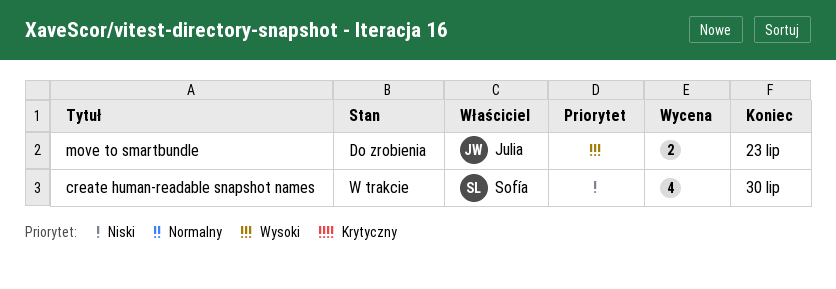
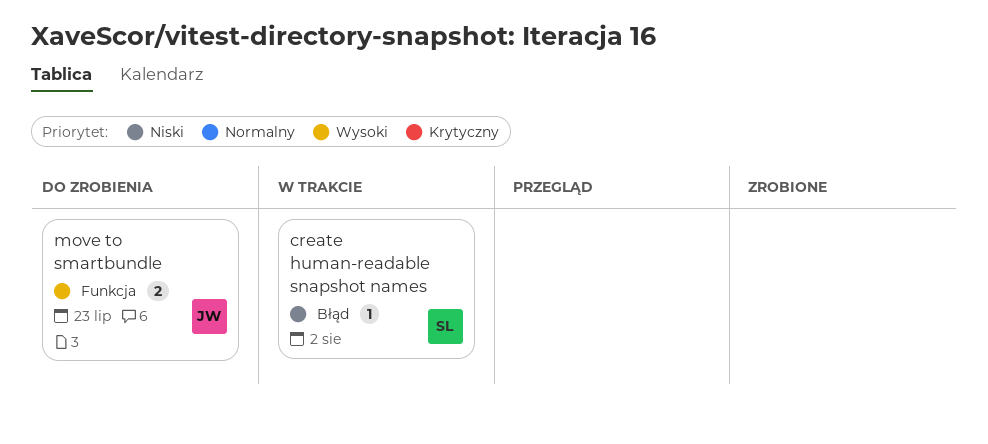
create human-readable snapshot names, estimate: 4 -> 1
create human-readable snapshot names, due: Jul 30 -> Aug 2

